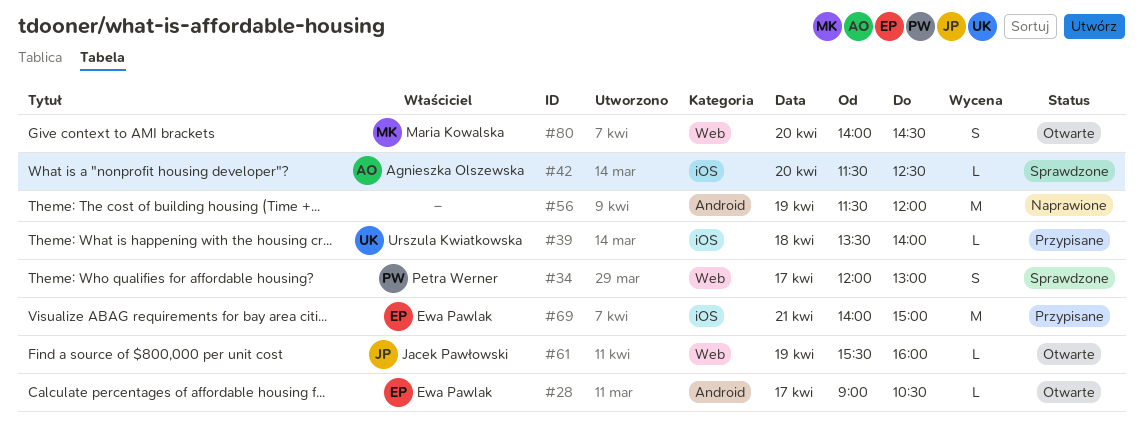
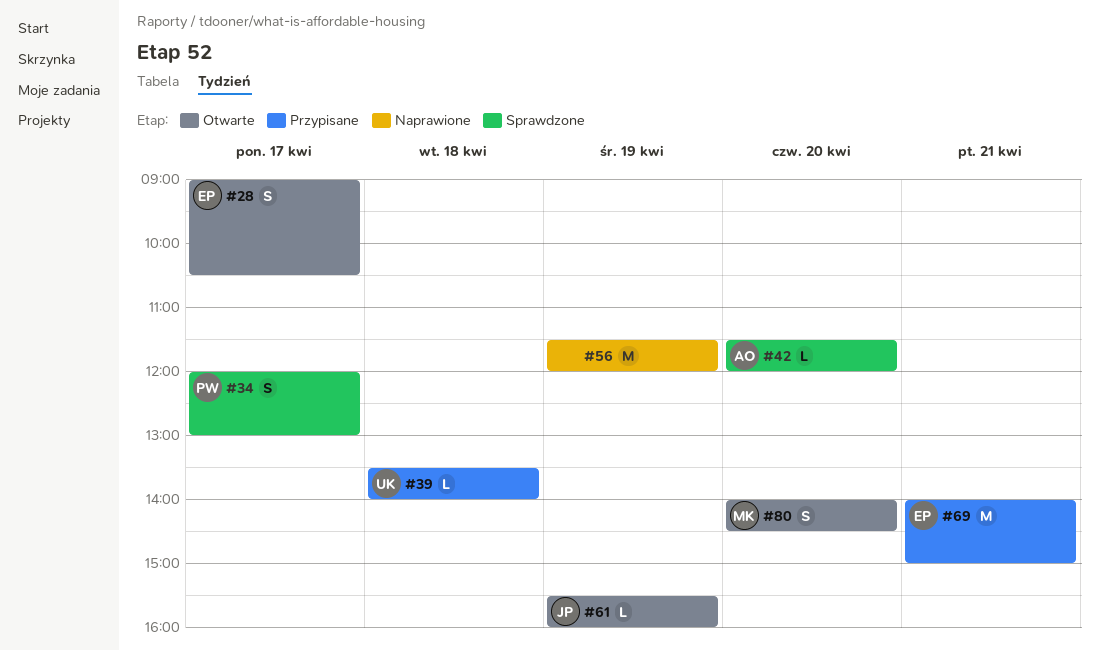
#28, estimate: L -> S
#42, ends: 12:30 -> 12:00

